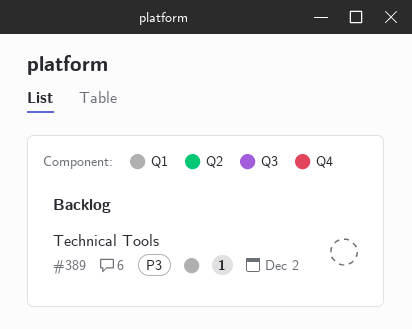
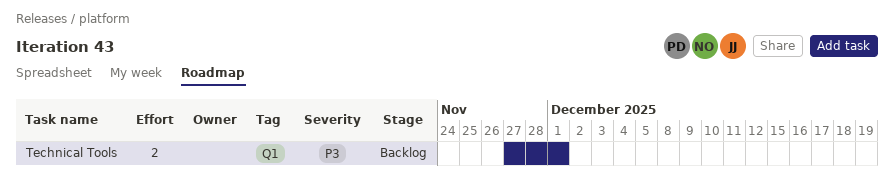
Technical Tools, estimate: 1 -> 2
Technical Tools, due: Dec 2 -> Dec 1

